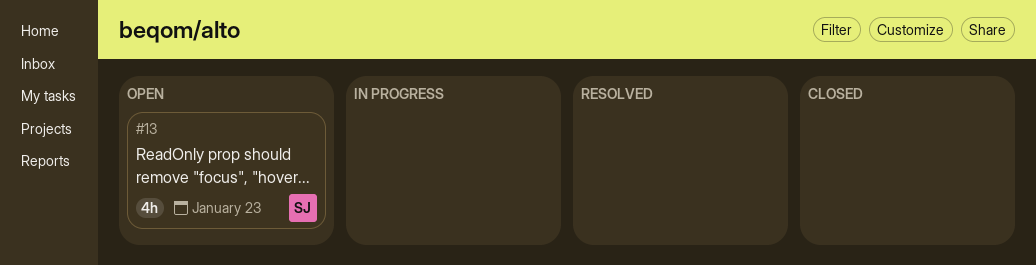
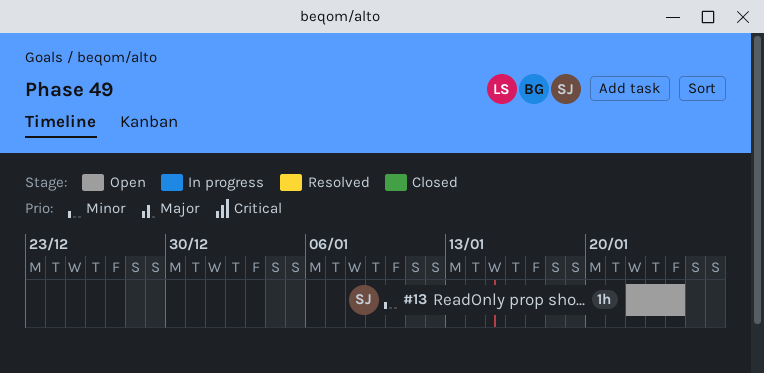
#13, estimate: 4h -> 1h
#13, due: Jan 23 -> Jan 24

